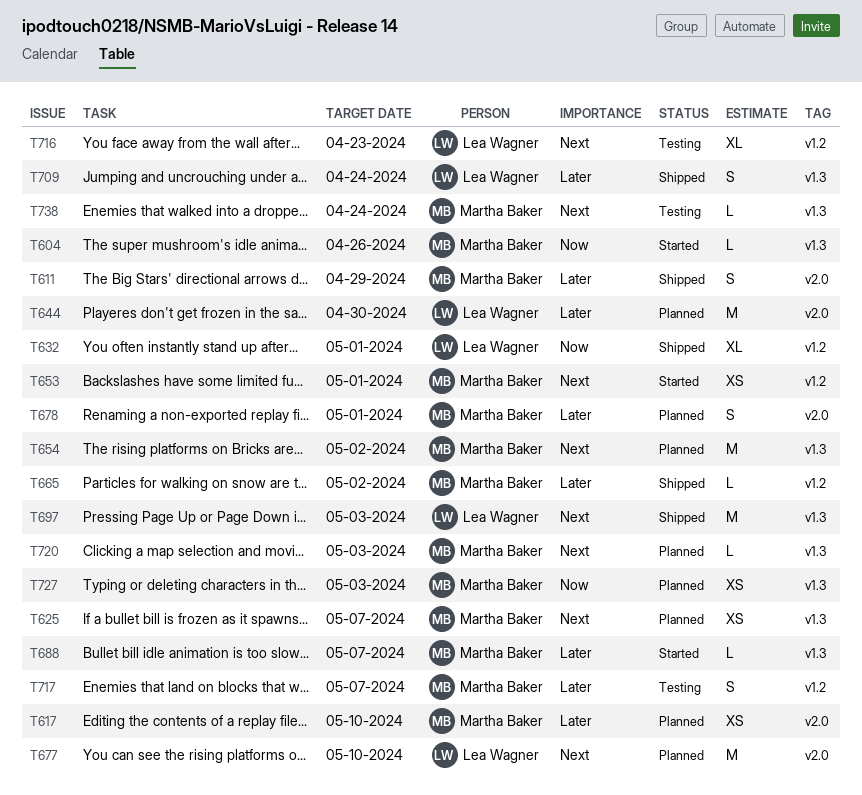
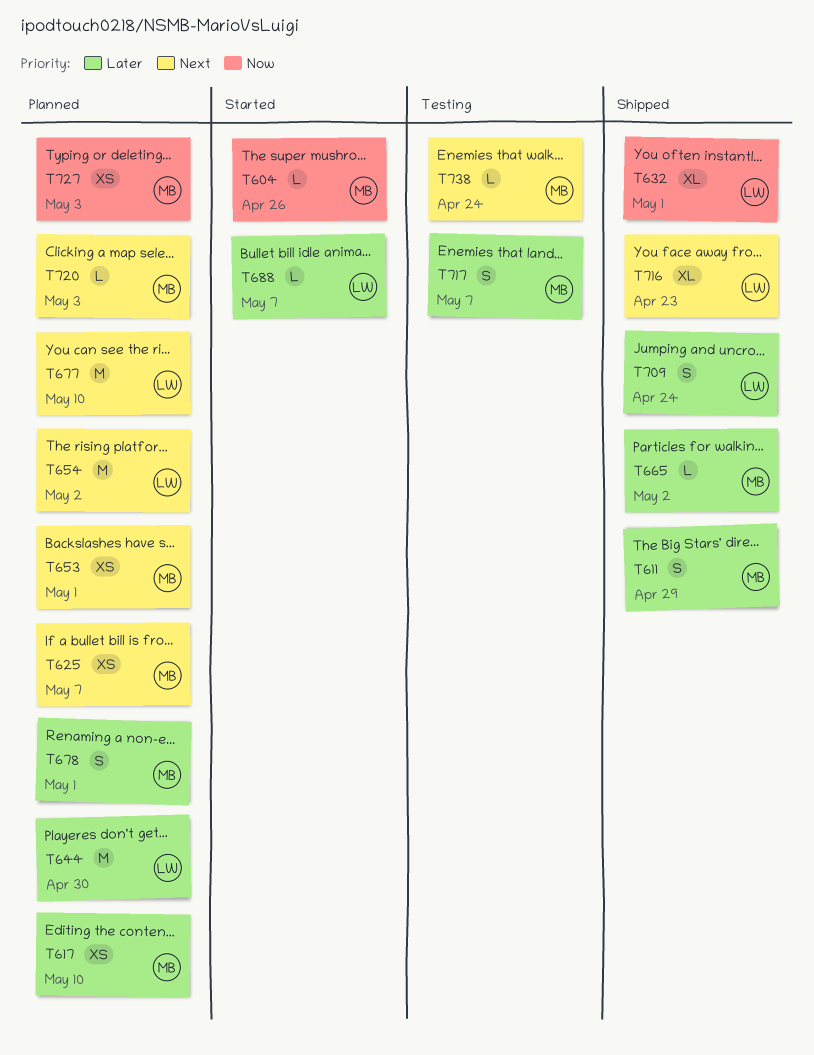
T653, status: Started -> Planned
T654, owner: Martha Baker -> Lea Wagner
T688, owner: Martha Baker -> Lea Wagner
T697: present -> none
T716, status: Testing -> Shipped

